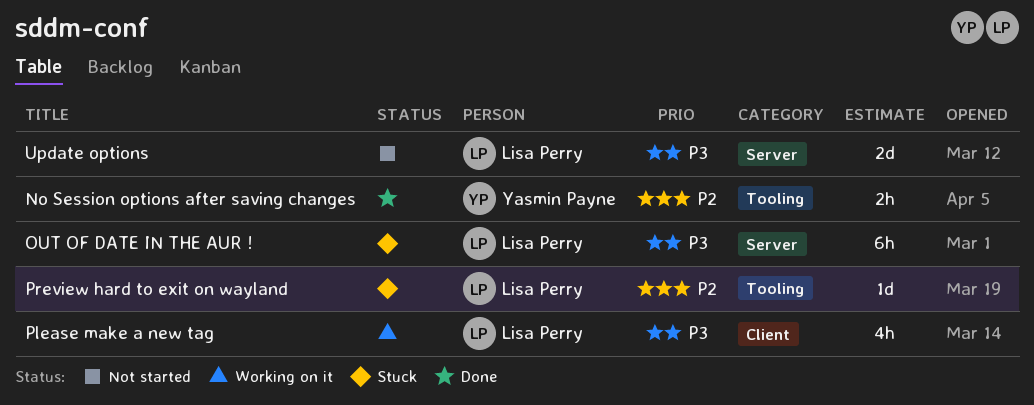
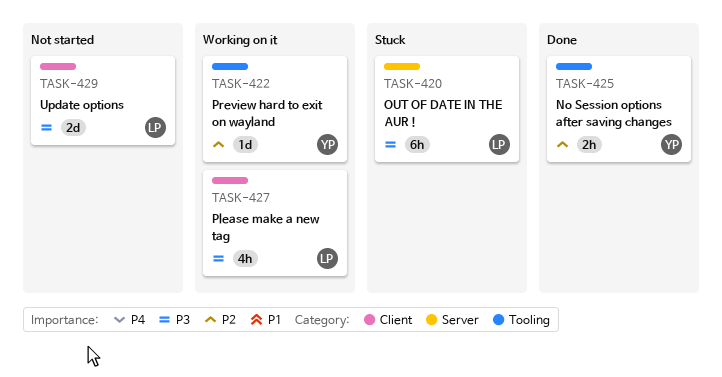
Preview hard to exit on wayland, status: Stuck -> Working on it
Preview hard to exit on wayland, owner: Lisa Perry -> Yasmin Payne
Update options, label: Server -> Client

